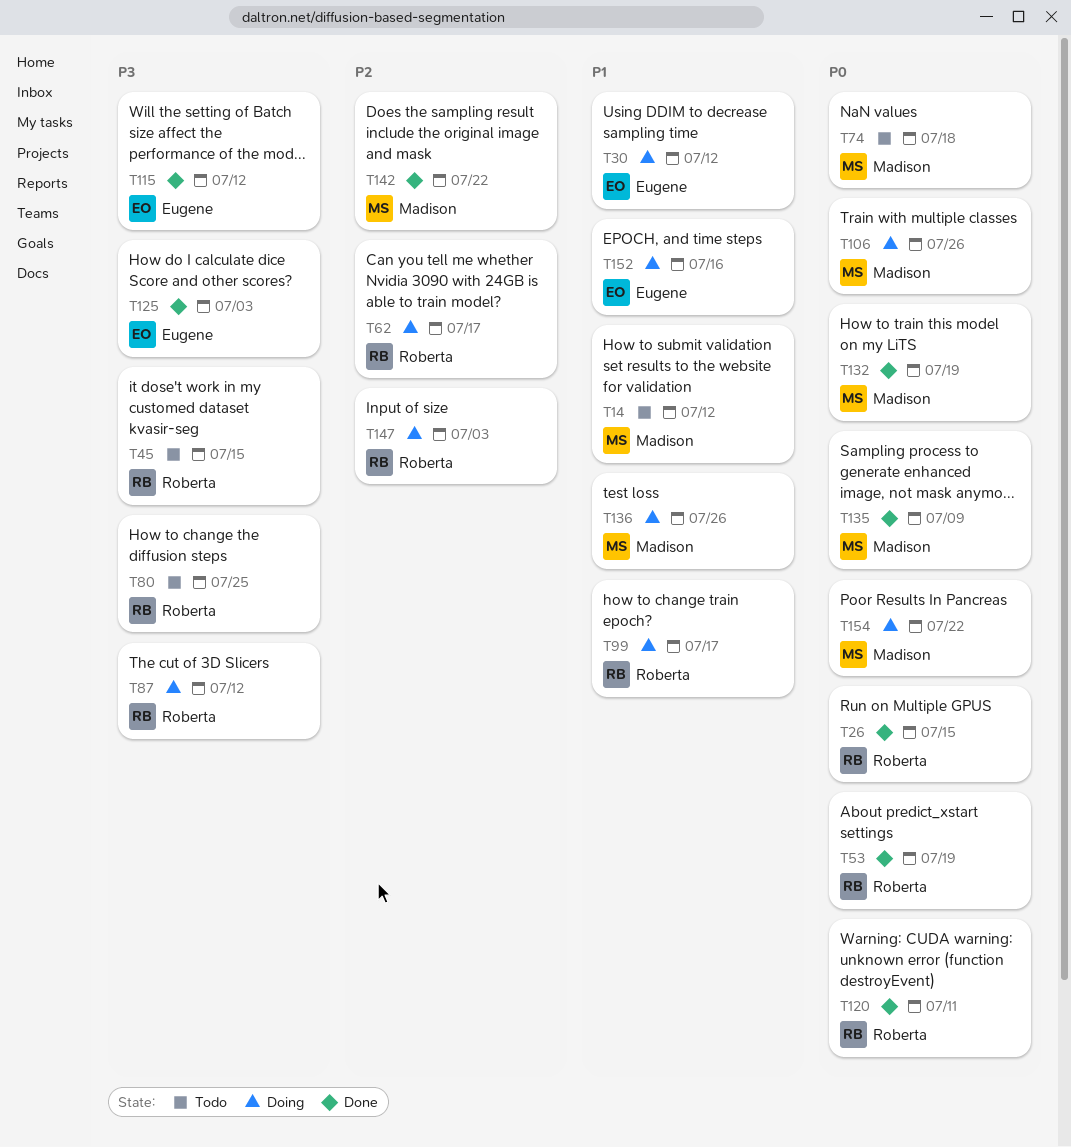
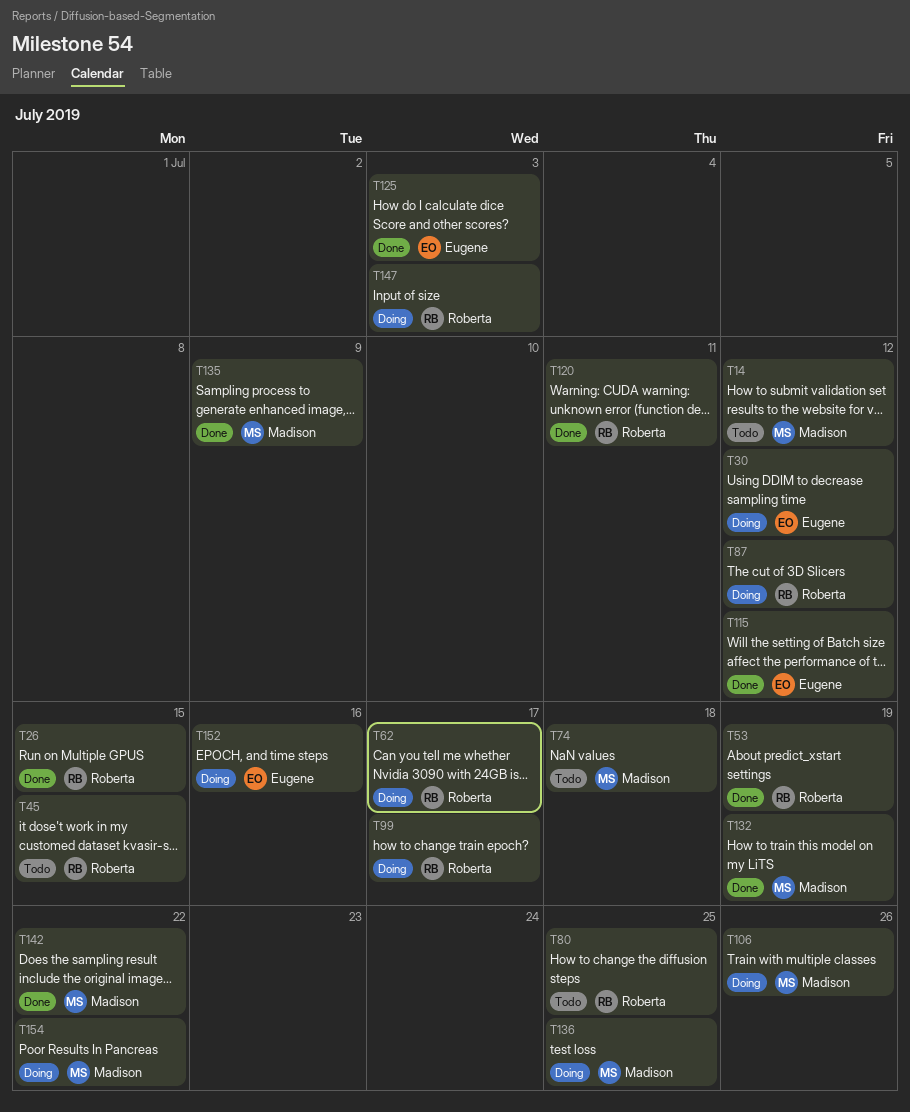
T136, due: Jul 26 -> Jul 25

